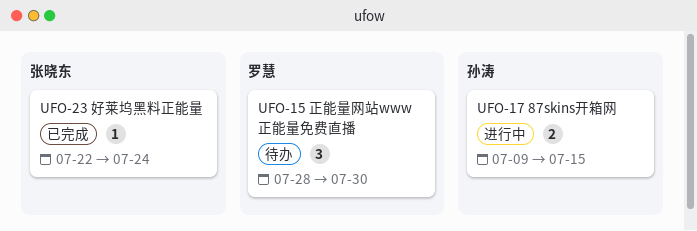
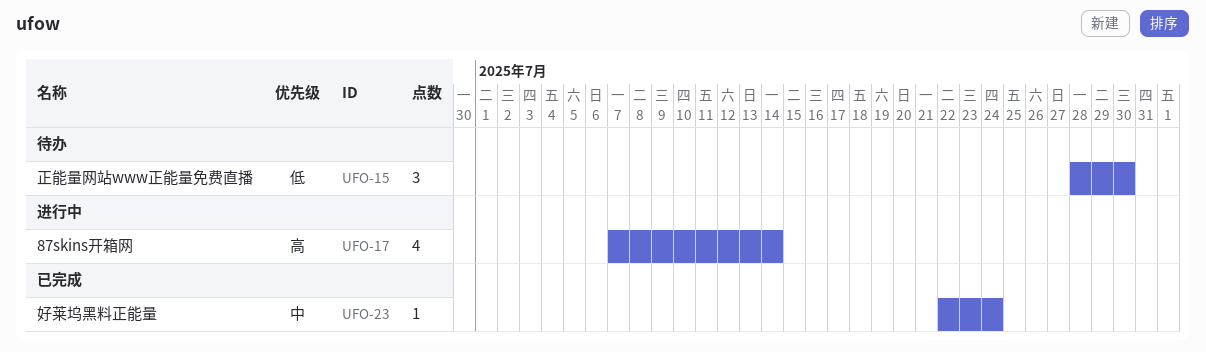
UFO-17, estimate: 2 -> 4
UFO-17, start: Jul 9 -> Jul 7
UFO-17, due: Jul 15 -> Jul 14

